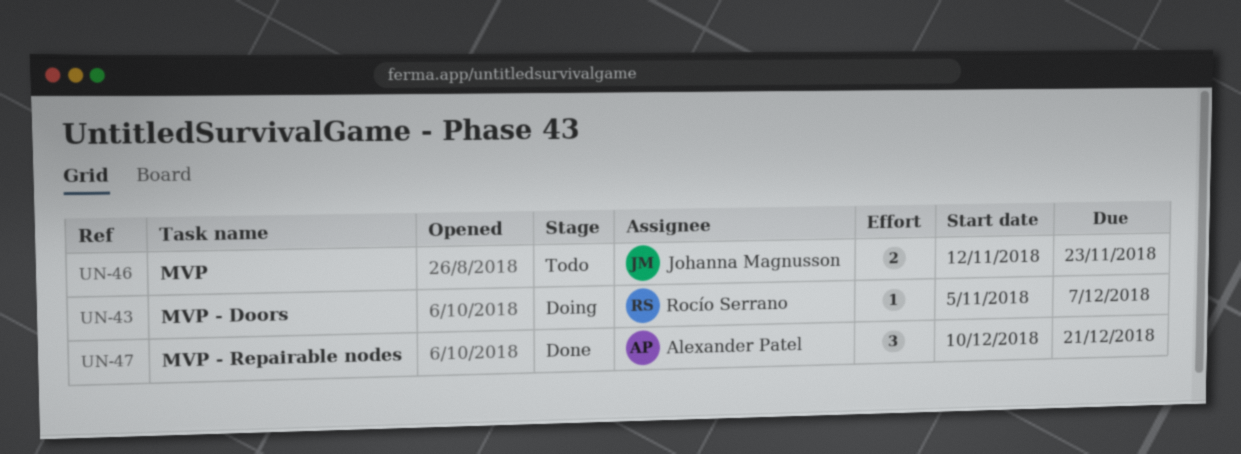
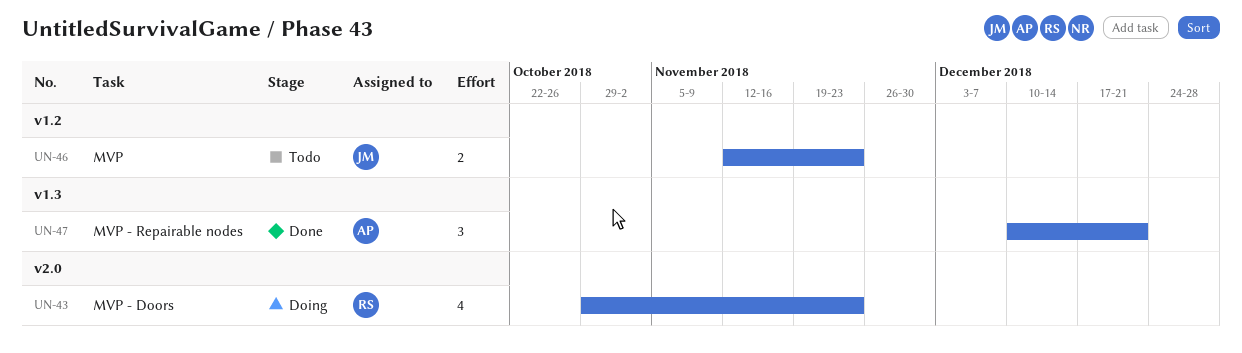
UN-43, estimate: 1 -> 4
UN-43, start: Nov 5 -> Oct 29
UN-43, due: Dec 7 -> Nov 23

